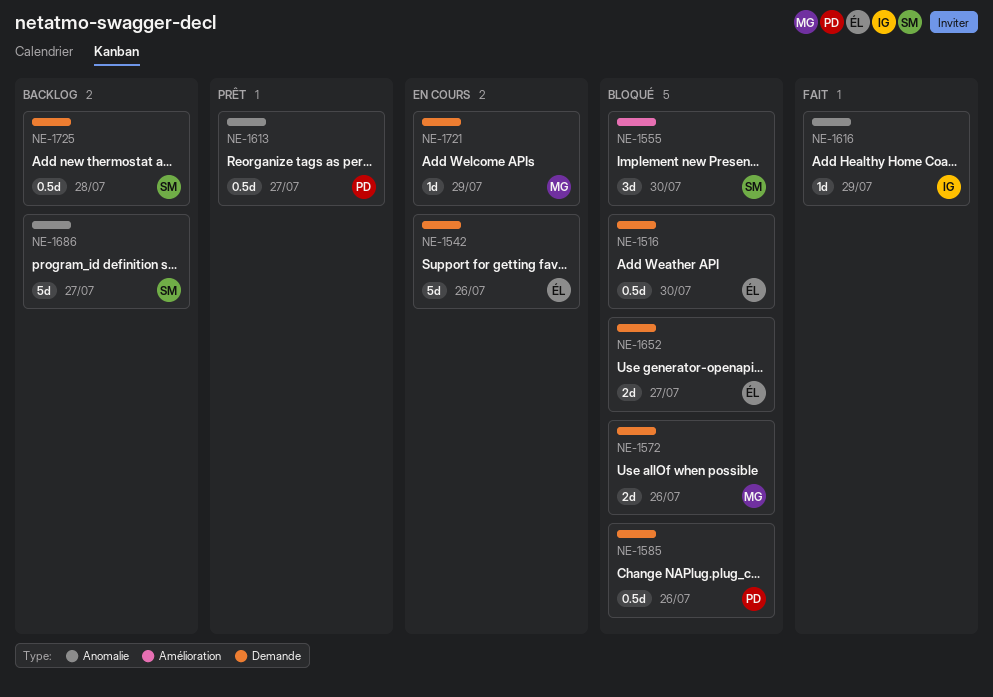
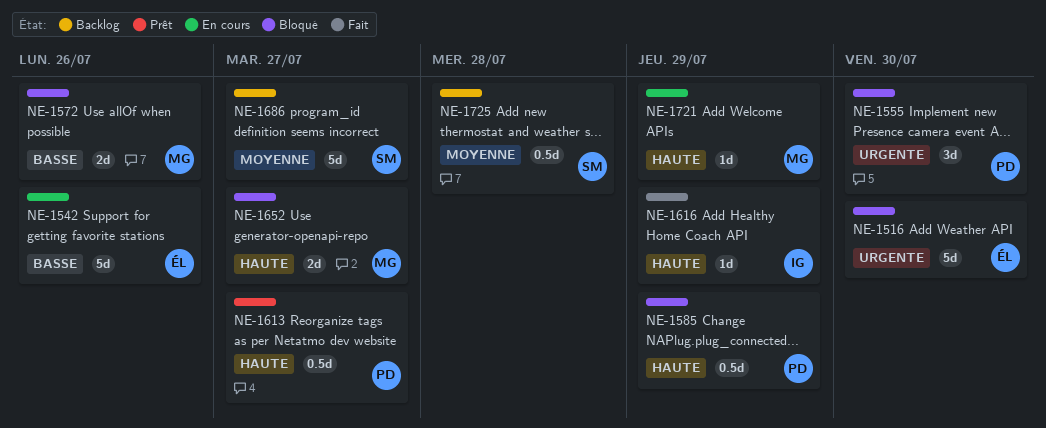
NE-1516, estimate: 0.5d -> 5d
NE-1555, owner: SM -> PD
NE-1585, due: Jul 26 -> Jul 29
NE-1652, owner: ÉL -> MG

